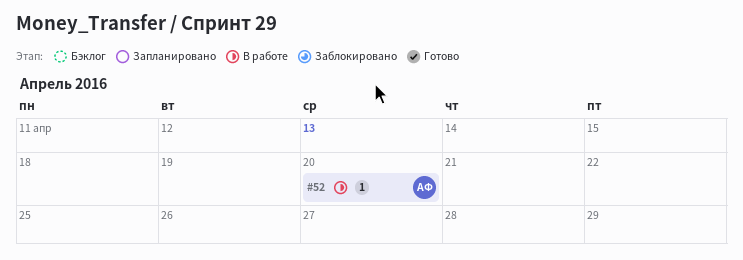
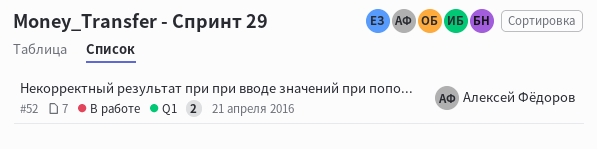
#52, estimate: 1 -> 2
#52, due: Apr 20 -> Apr 21

